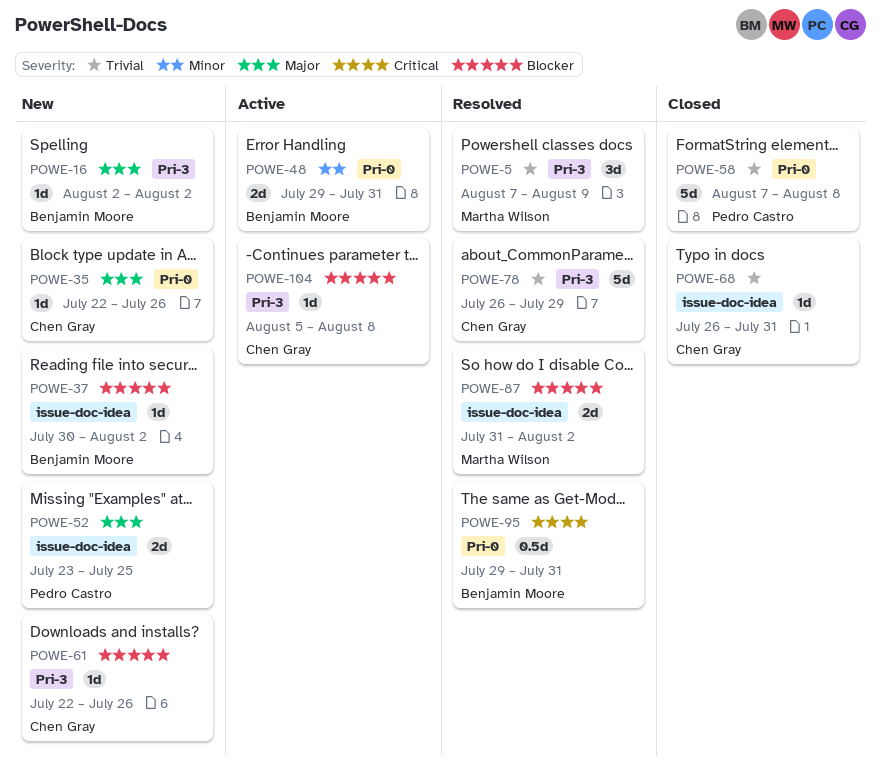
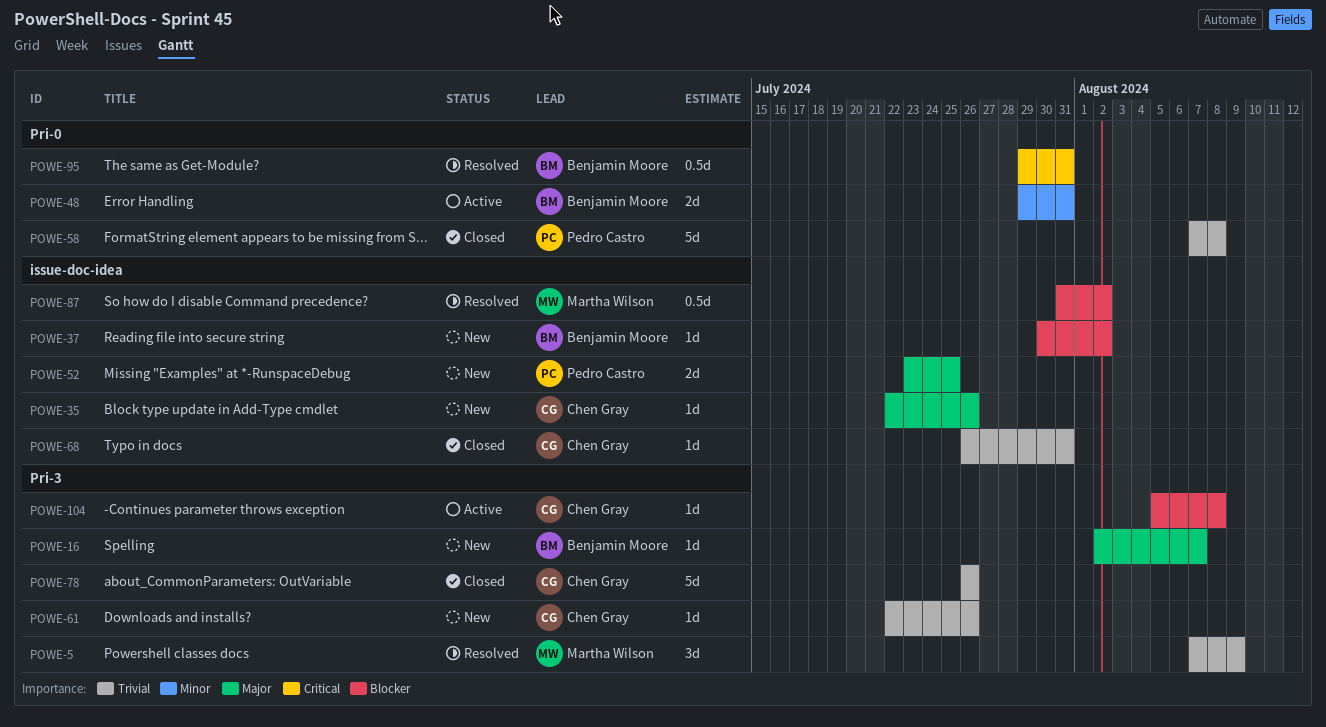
POWE-16, due: Aug 2 -> Aug 7
POWE-35, label: Pri-0 -> issue-doc-idea
POWE-61, priority: Blocker -> Trivial
POWE-78, status: Resolved -> Closed
POWE-78, due: Jul 29 -> Jul 26
POWE-87, estimate: 2d -> 0.5d

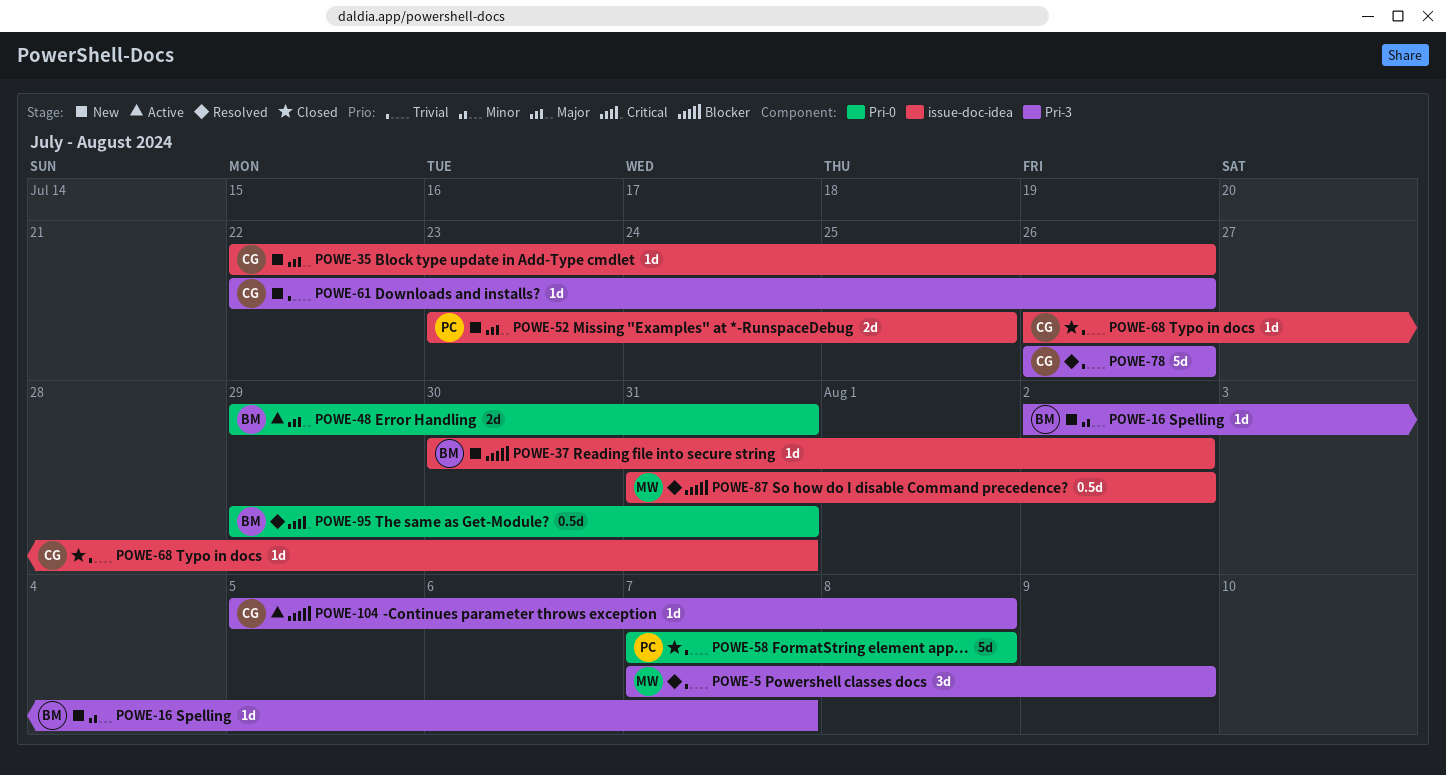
POWE-16, priority: Major -> Minor
POWE-48, priority: Minor -> Major
POWE-78, status: Closed -> Resolved

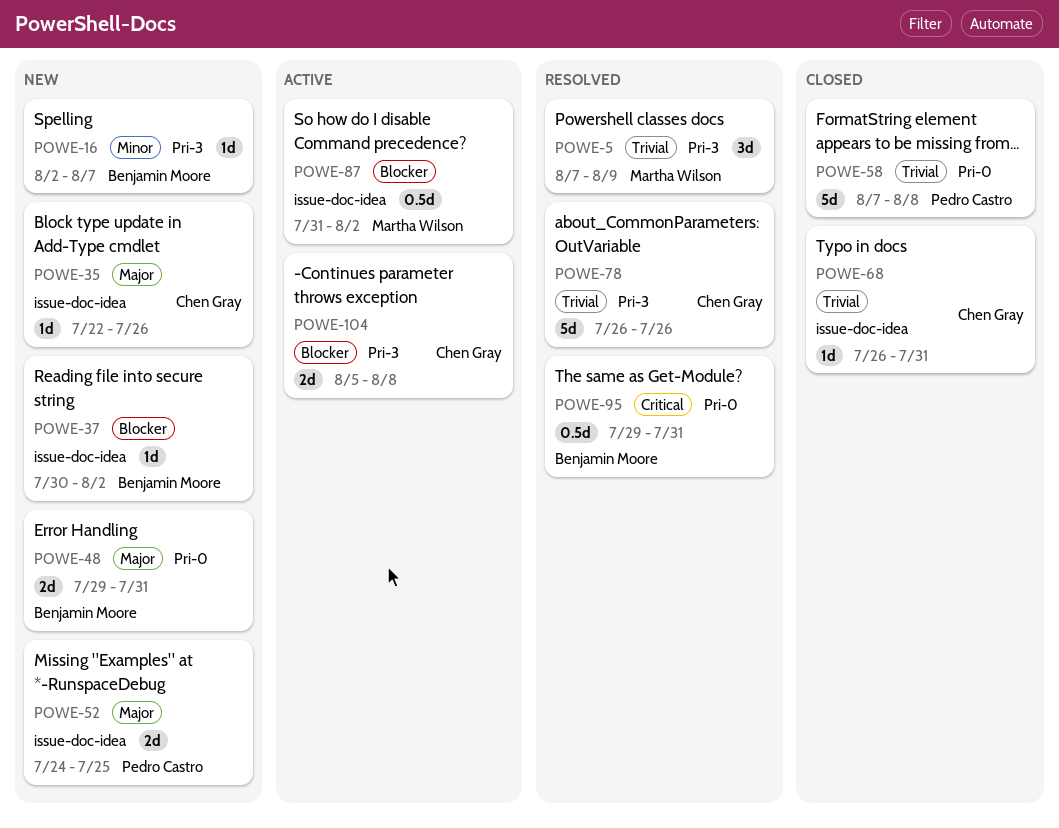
POWE-48, status: Active -> New
POWE-52, start: Jul 23 -> Jul 24
POWE-61: present -> none
POWE-87, status: Resolved -> Active
POWE-104, estimate: 1d -> 2d

